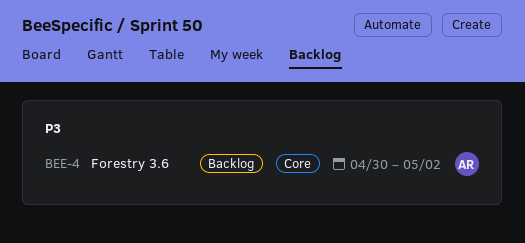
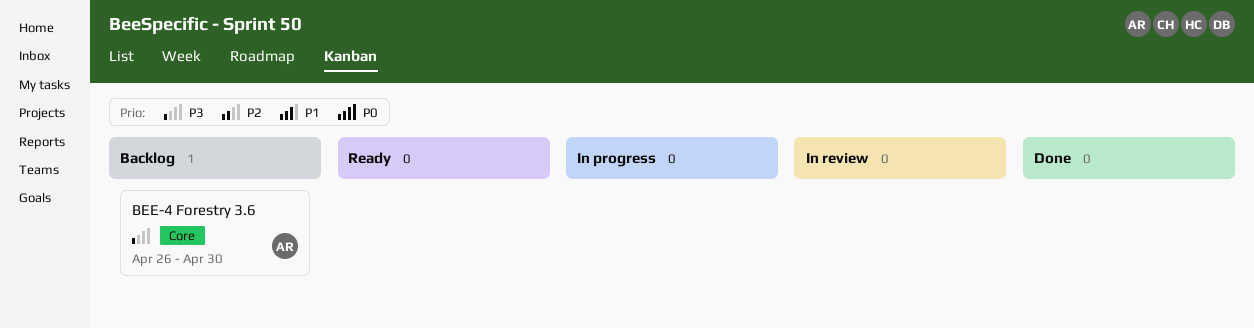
BEE-4, start: Apr 30 -> Apr 26
BEE-4, due: May 2 -> Apr 30

